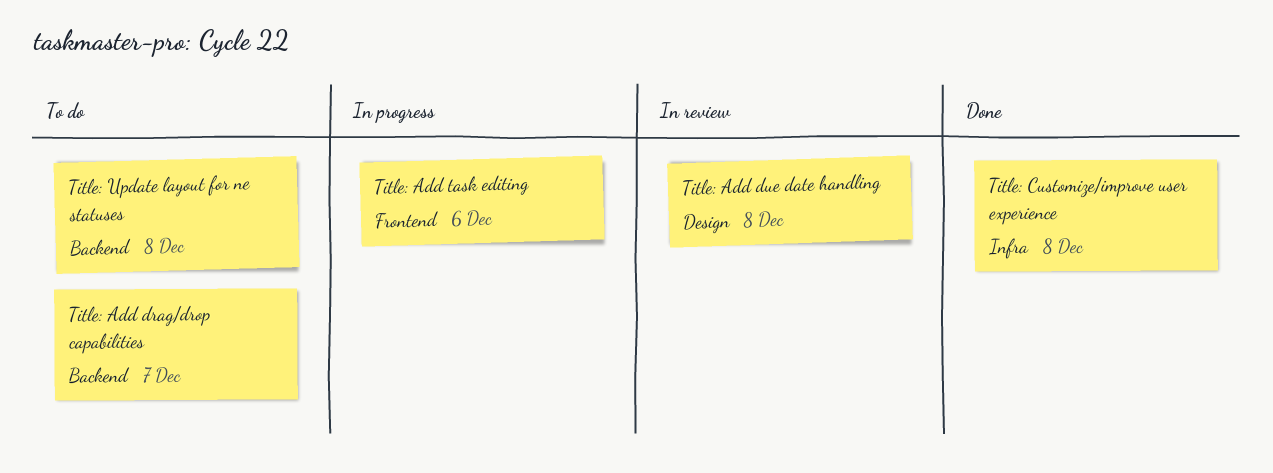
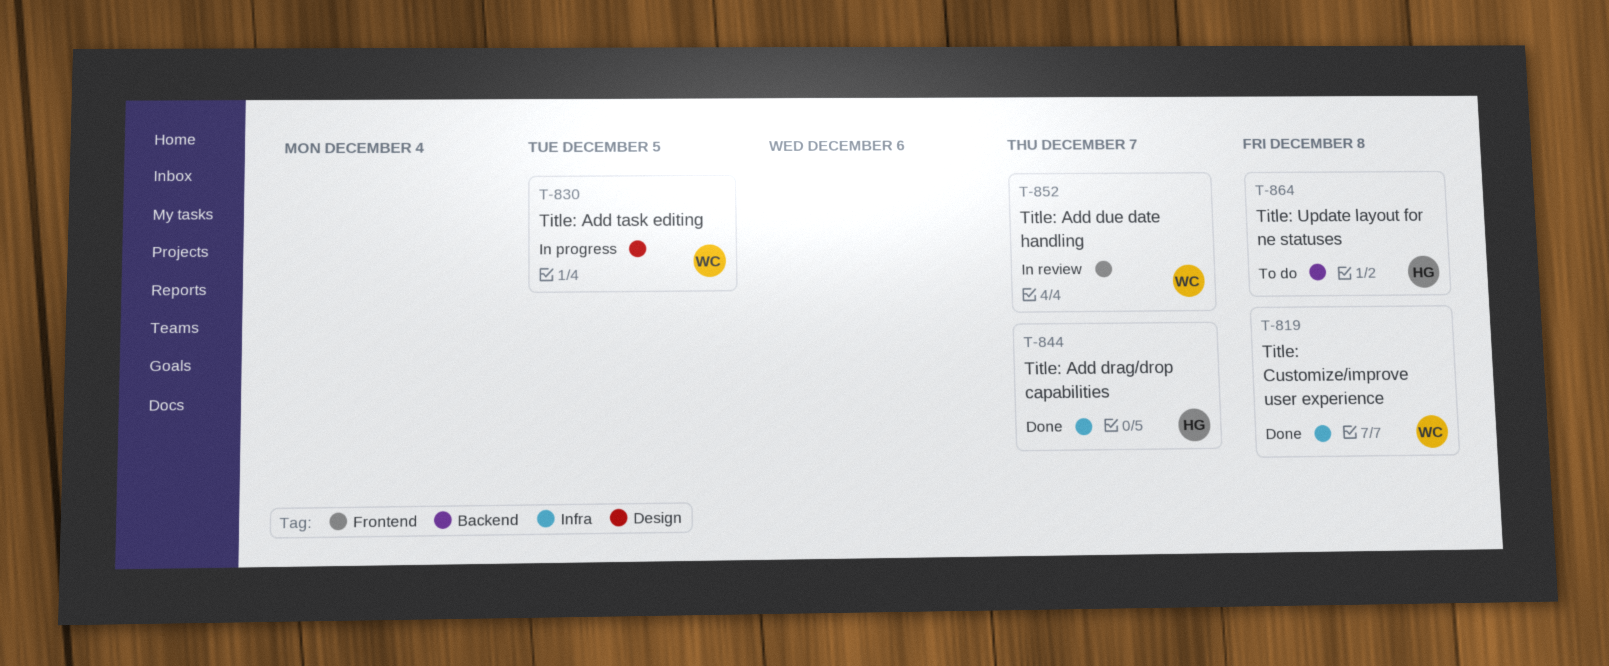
Title: Add drag/drop capabilities, status: To do -> Done
Title: Add drag/drop capabilities, label: Backend -> Infra
Title: Add due date handling, label: Design -> Frontend
Title: Add due date handling, due: Dec 8 -> Dec 7
Title: Add task editing, label: Frontend -> Design
Title: Add task editing, due: Dec 6 -> Dec 5

